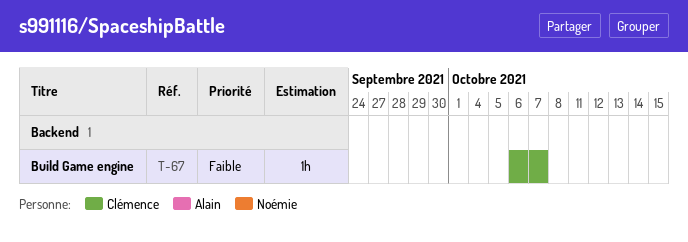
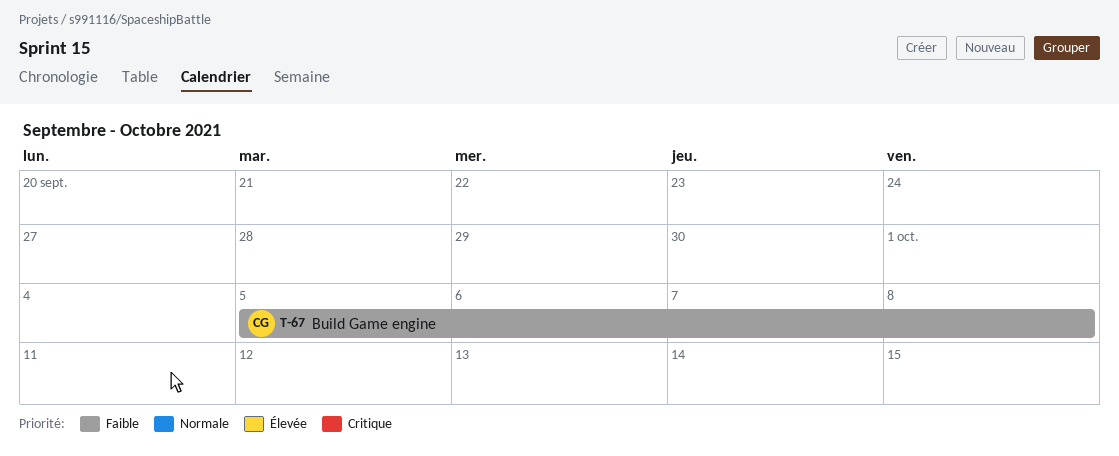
T-67, start: Oct 6 -> Oct 5
T-67, due: Oct 7 -> Oct 8

